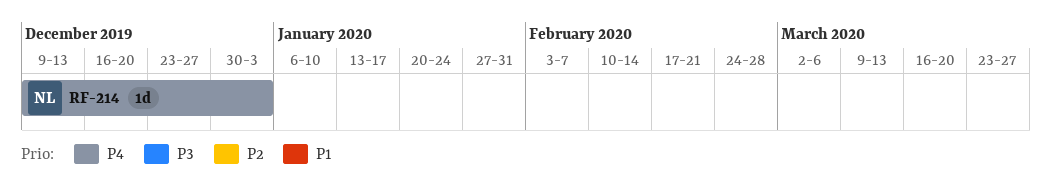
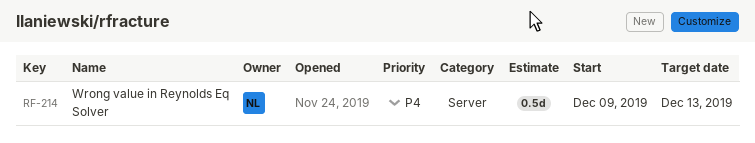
RF-214, estimate: 1d -> 0.5d
RF-214, due: Jan 3 -> Dec 13

